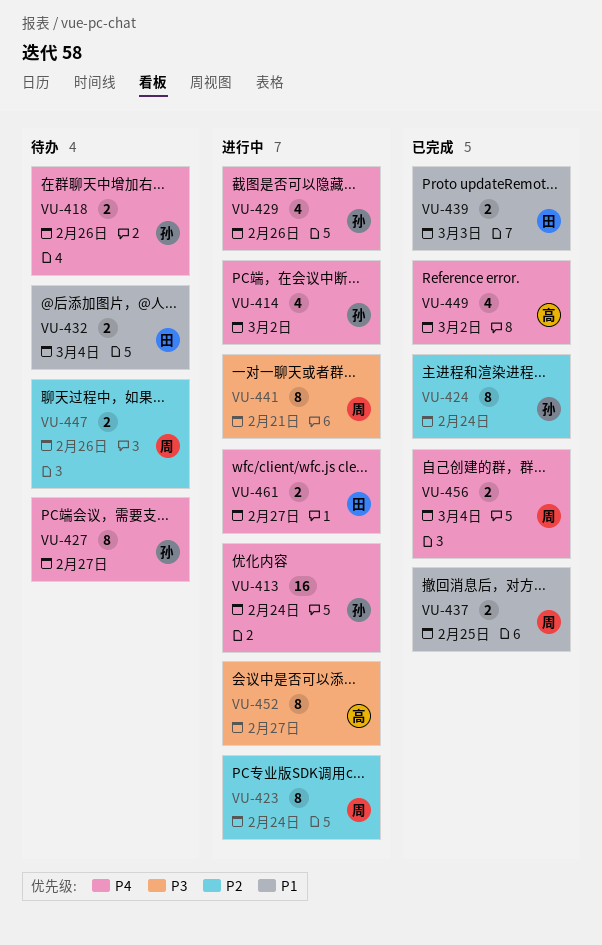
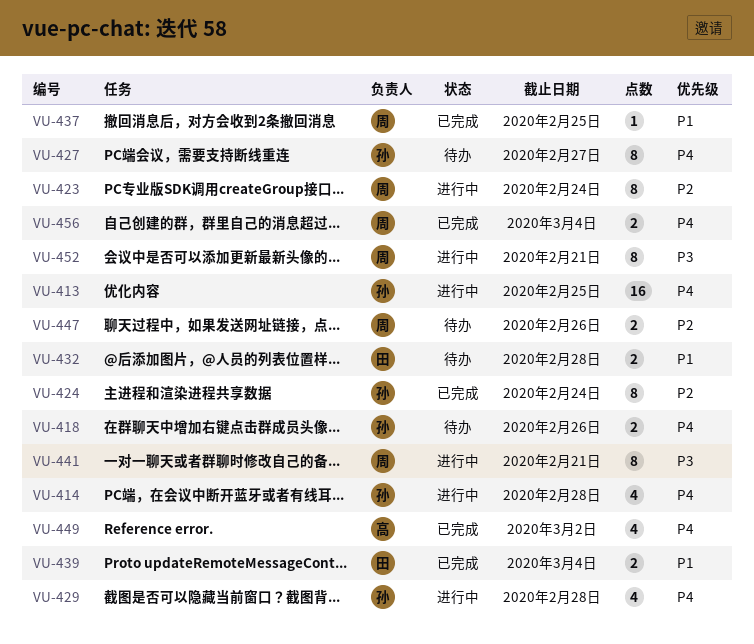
VU-413, due: Feb 24 -> Feb 25
VU-414, due: Mar 2 -> Feb 28
VU-429, due: Feb 26 -> Feb 28
VU-432, due: Mar 4 -> Feb 28
VU-437, estimate: 2 -> 1
VU-439, due: Mar 3 -> Mar 4
VU-452, owner: 高 -> 周
VU-452, due: Feb 27 -> Feb 21
VU-461: present -> none

